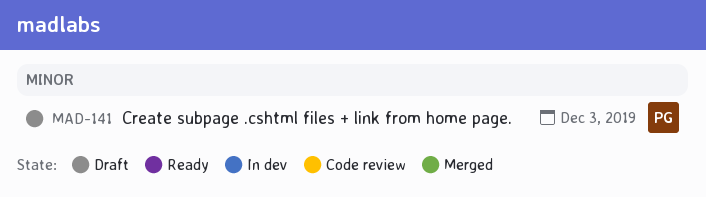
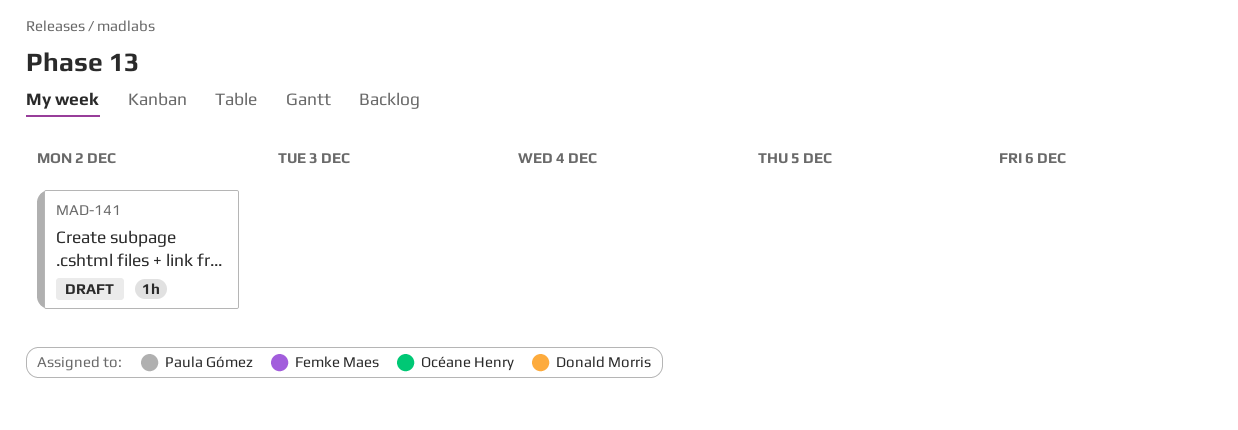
MAD-141, due: Dec 3 -> Dec 2

